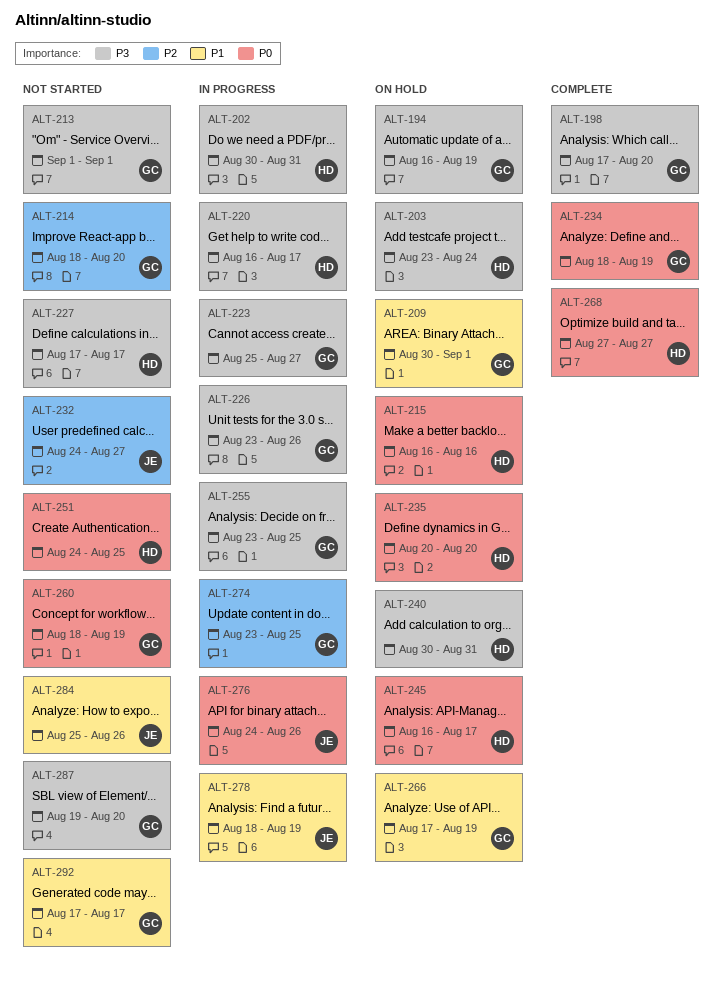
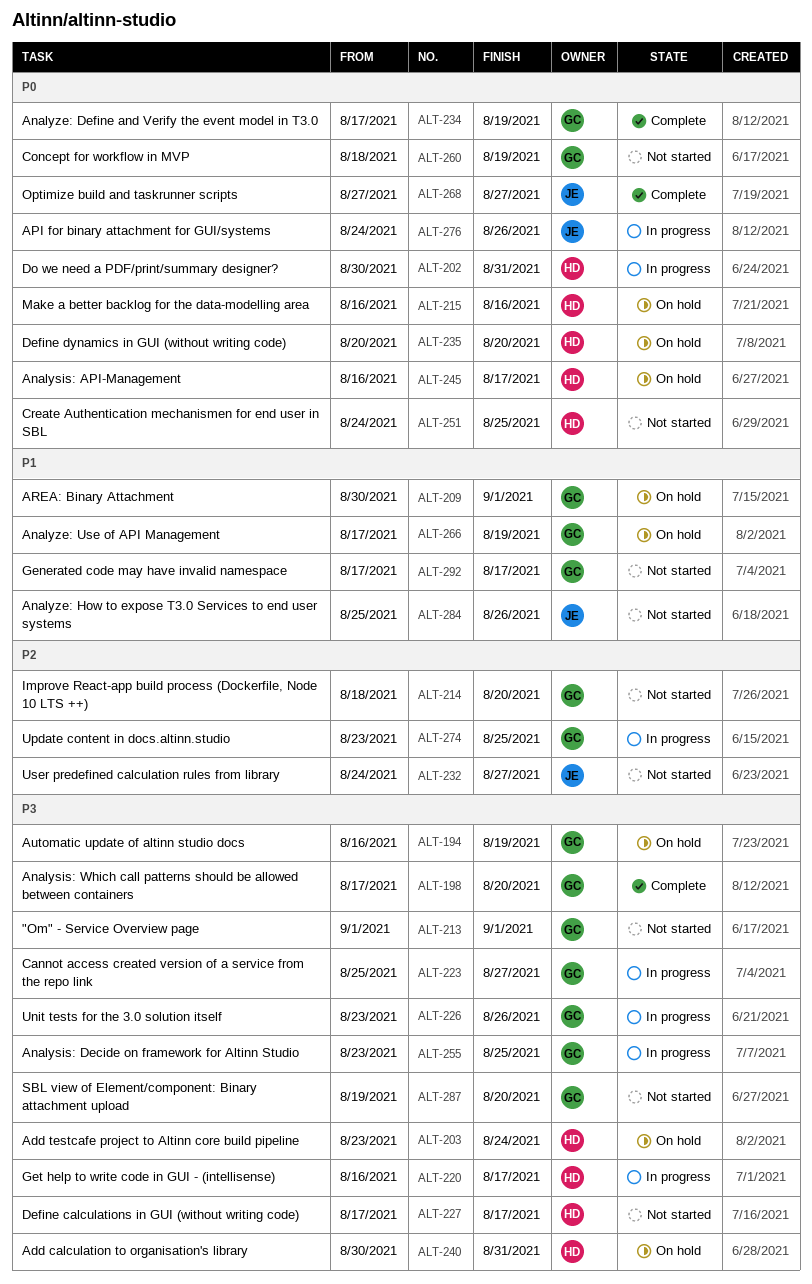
ALT-202, priority: P3 -> P0
ALT-234, start: Aug 18 -> Aug 17
ALT-268, owner: HD -> JE
ALT-278: present -> none

